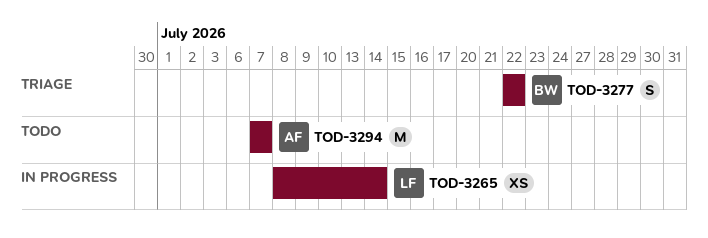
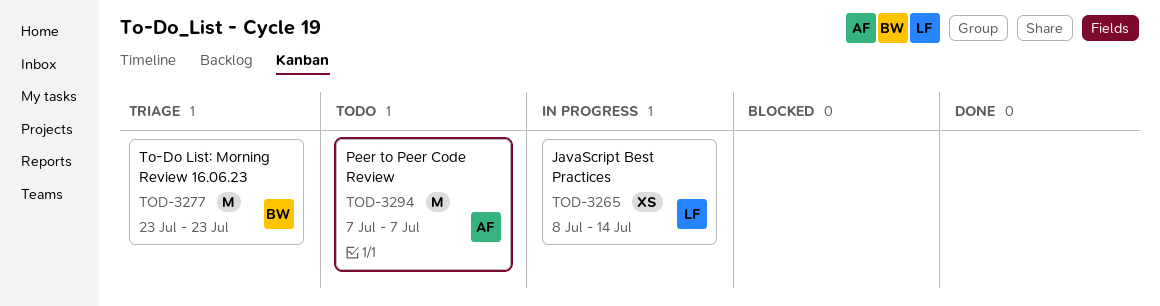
TOD-3277, estimate: S -> M
TOD-3277, start: Jul 22 -> Jul 23
TOD-3277, due: Jul 22 -> Jul 23

